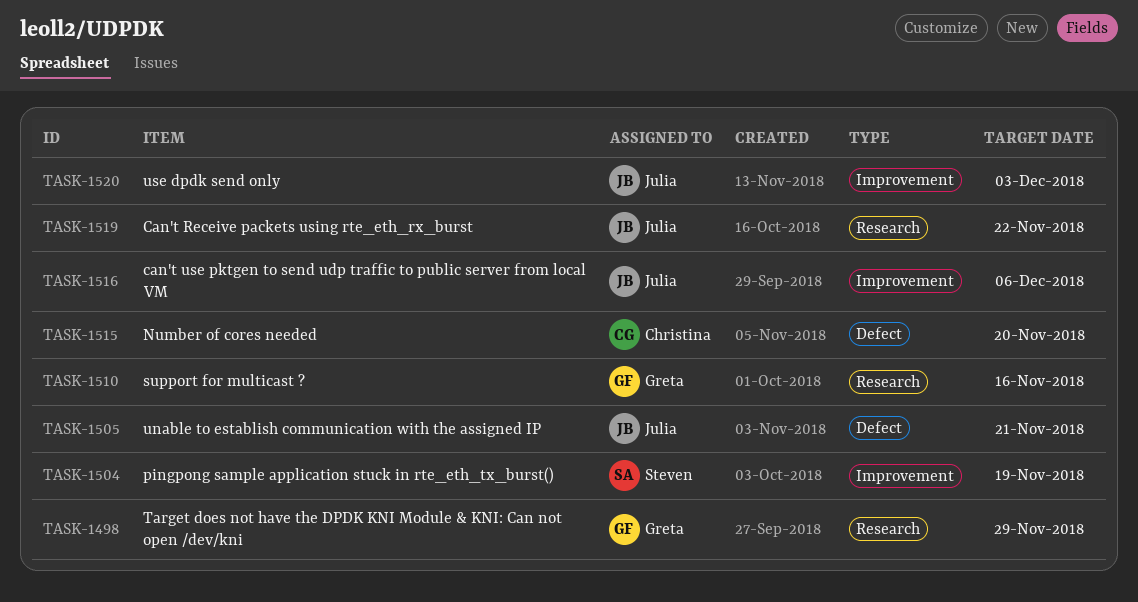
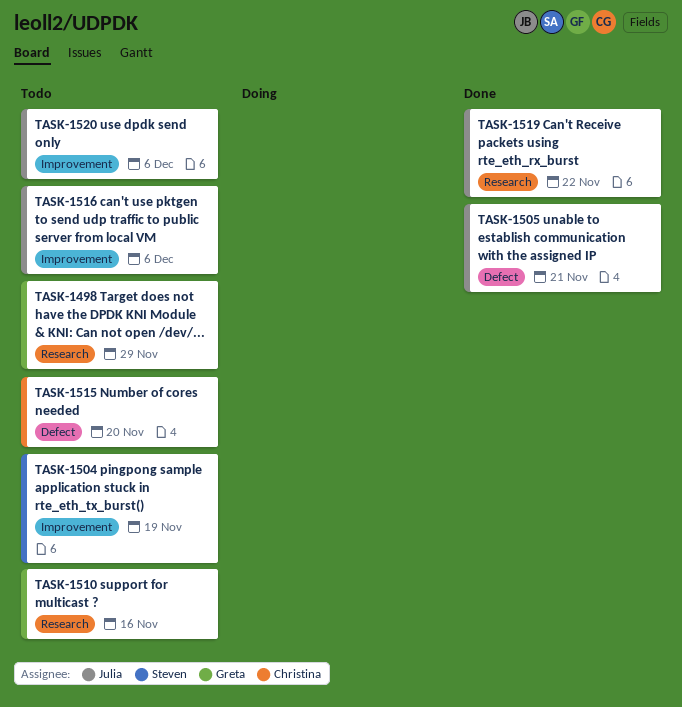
TASK-1520, due: Dec 3 -> Dec 6

